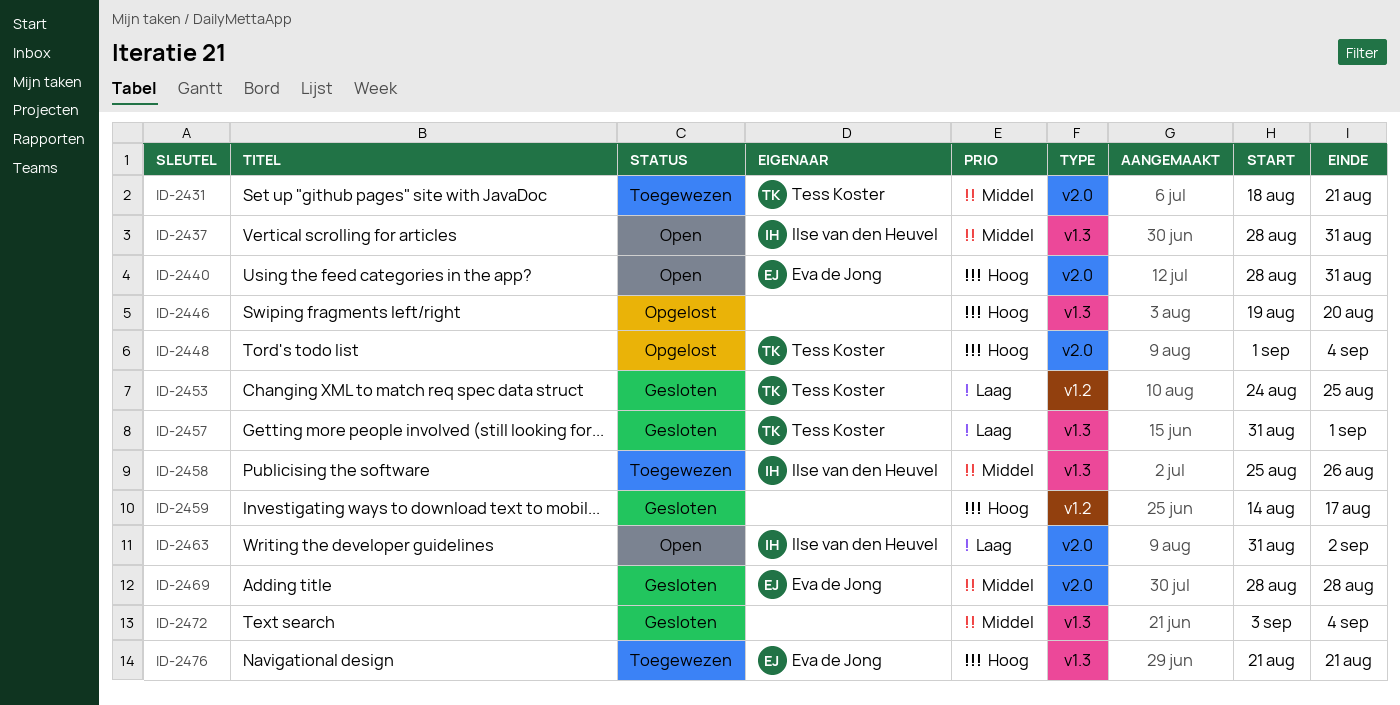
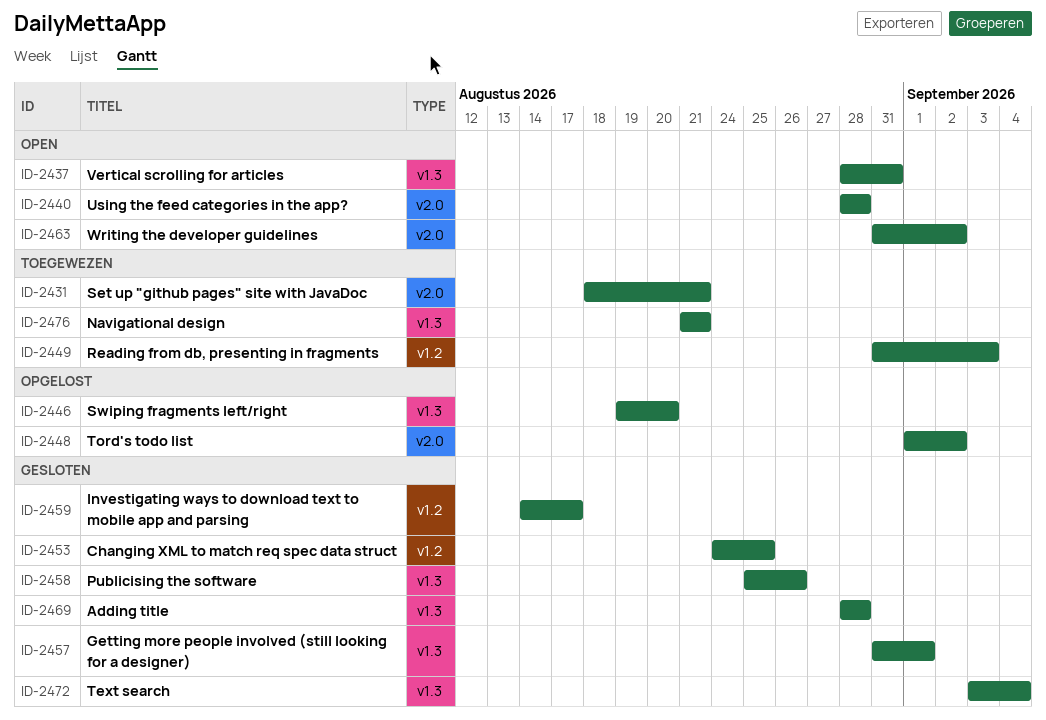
ID-2440, due: Aug 31 -> Aug 28
ID-2448, due: Sep 4 -> Sep 2
ID-2449: none -> present
ID-2458, status: Toegewezen -> Gesloten
ID-2469, label: v2.0 -> v1.3

